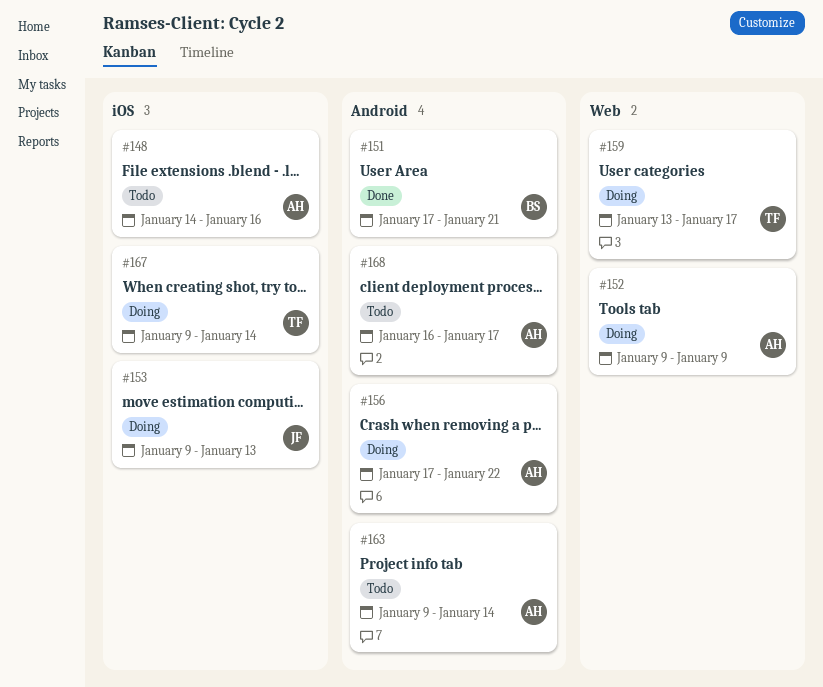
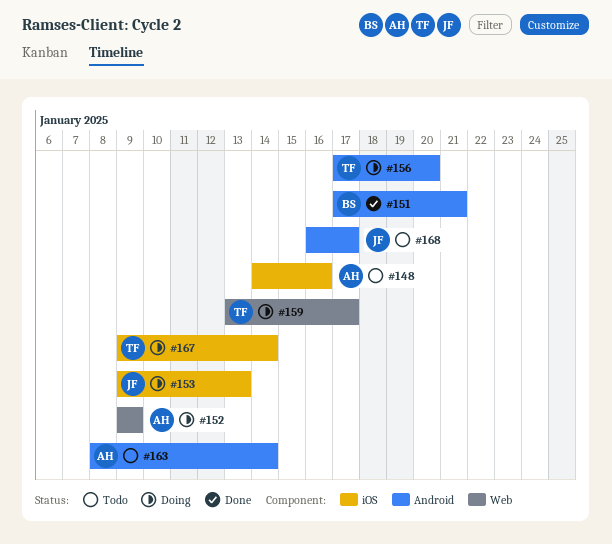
#156, owner: AH -> TF
#156, due: Jan 22 -> Jan 20
#163, start: Jan 9 -> Jan 8
#168, owner: AH -> JF

